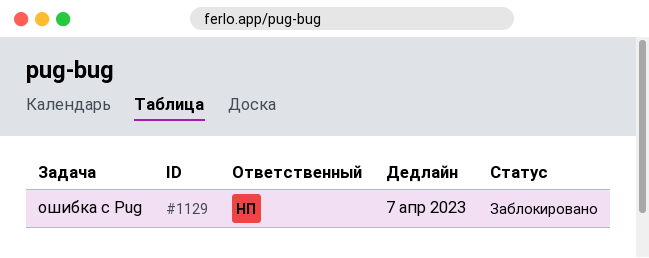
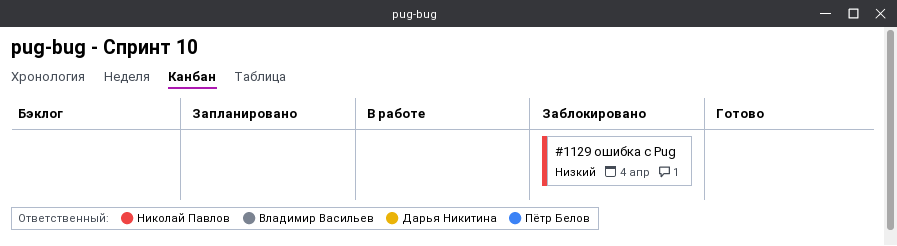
#1129, due: Apr 7 -> Apr 4

